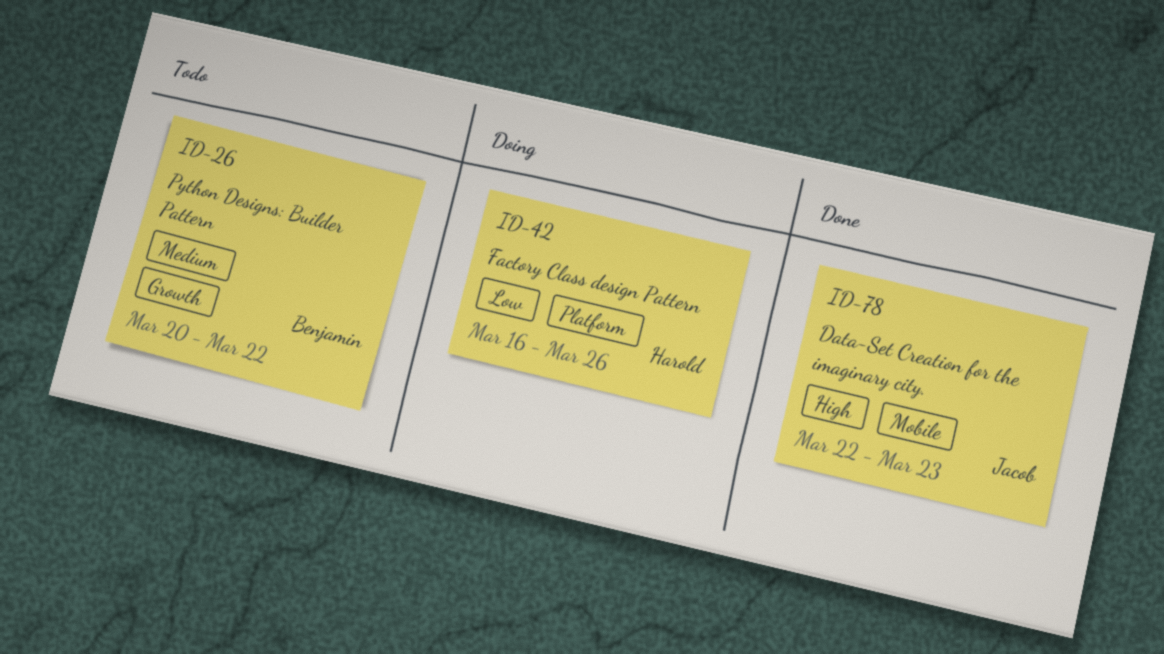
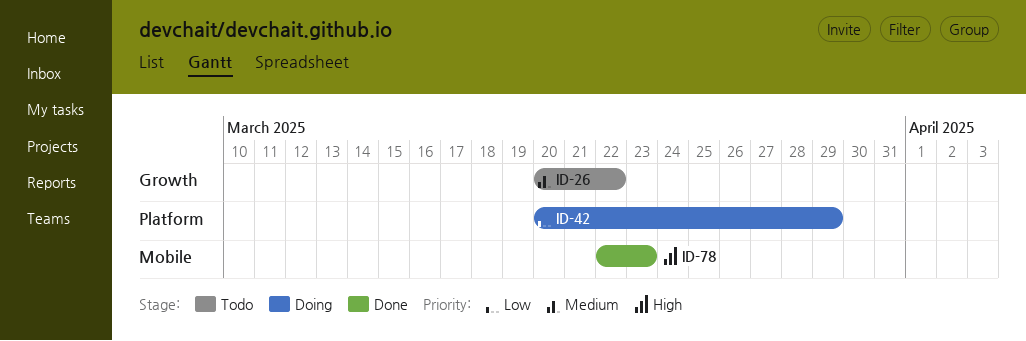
ID-42, start: Mar 16 -> Mar 20
ID-42, due: Mar 26 -> Mar 29

